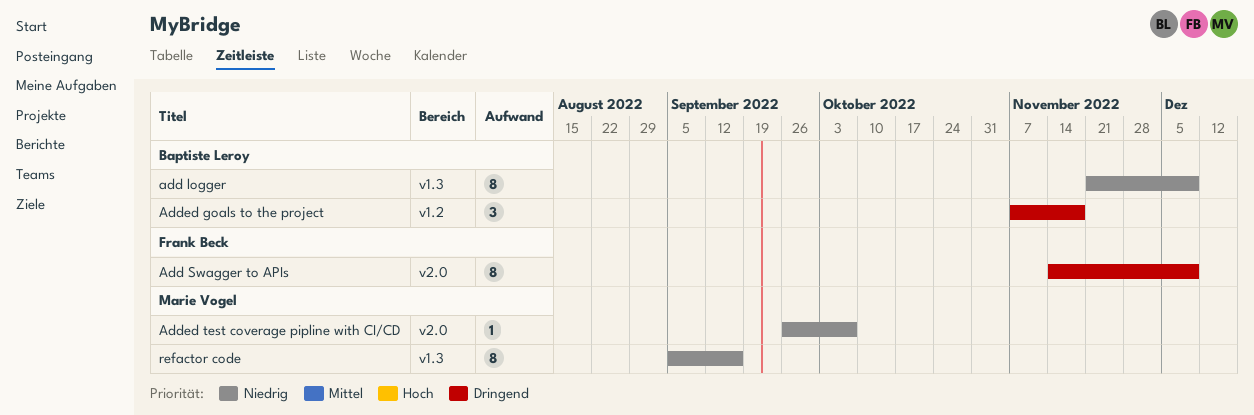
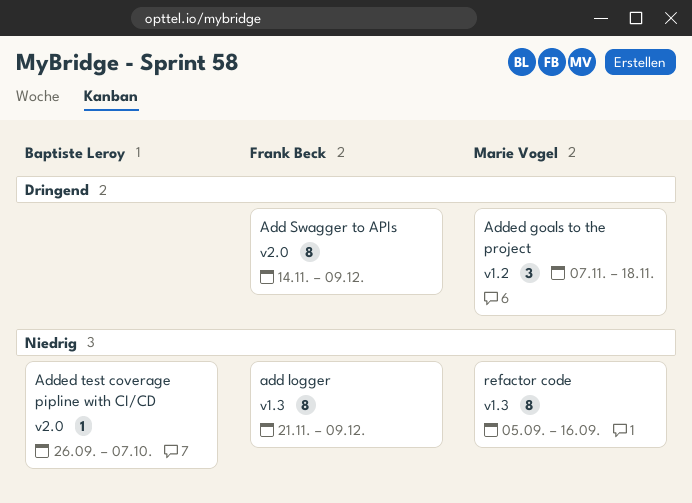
add logger, owner: Baptiste Leroy -> Frank Beck
Added goals to the project, owner: Baptiste Leroy -> Marie Vogel
Added test coverage pipline with CI/CD, owner: Marie Vogel -> Baptiste Leroy

